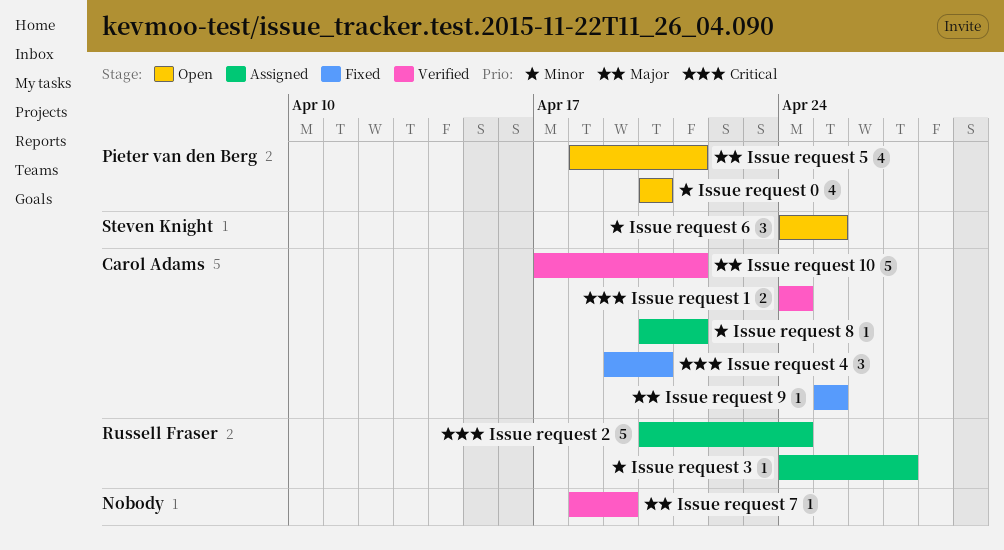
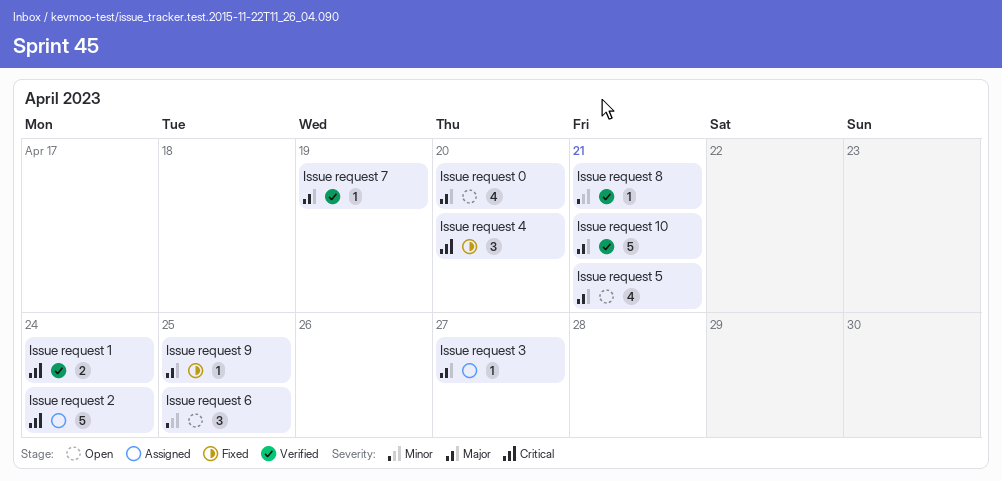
Issue request 0, priority: Minor -> Major
Issue request 3, priority: Minor -> Major
Issue request 8, status: Assigned -> Verified

